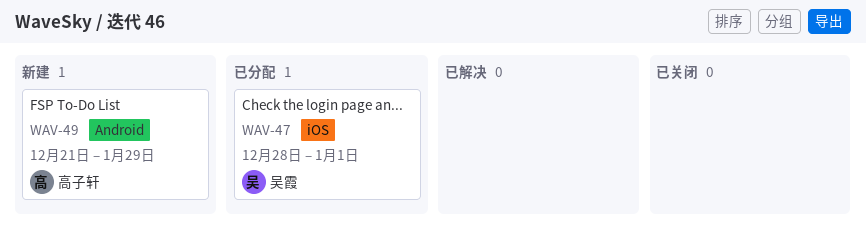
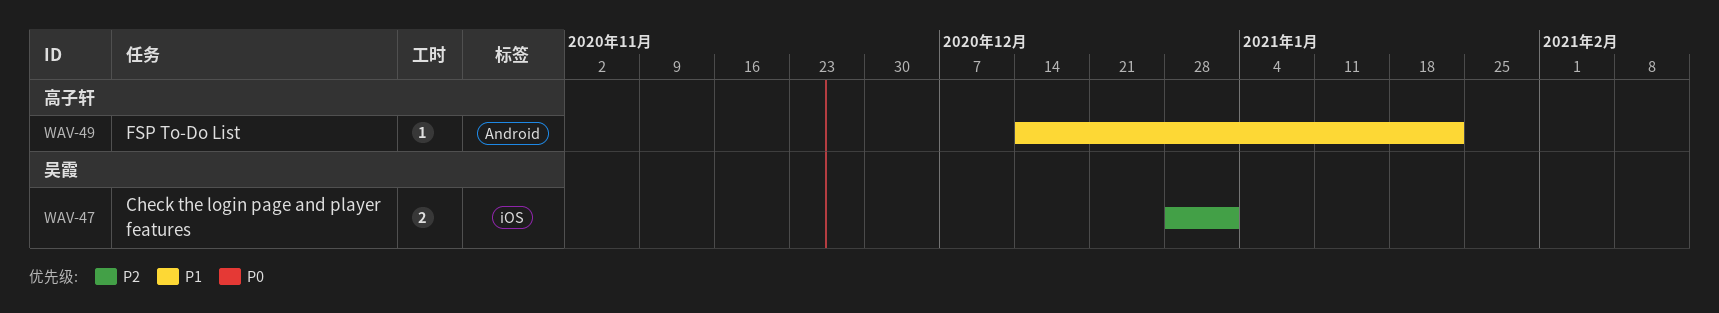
WAV-49, start: Dec 21 -> Dec 14
WAV-49, due: Jan 29 -> Jan 22

